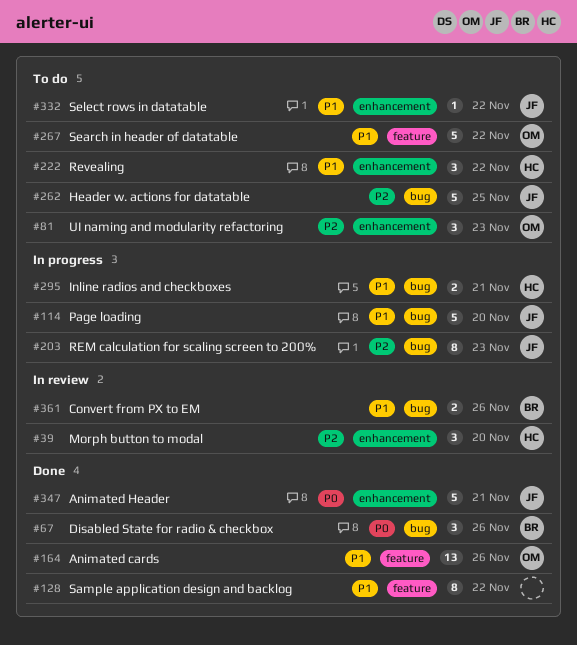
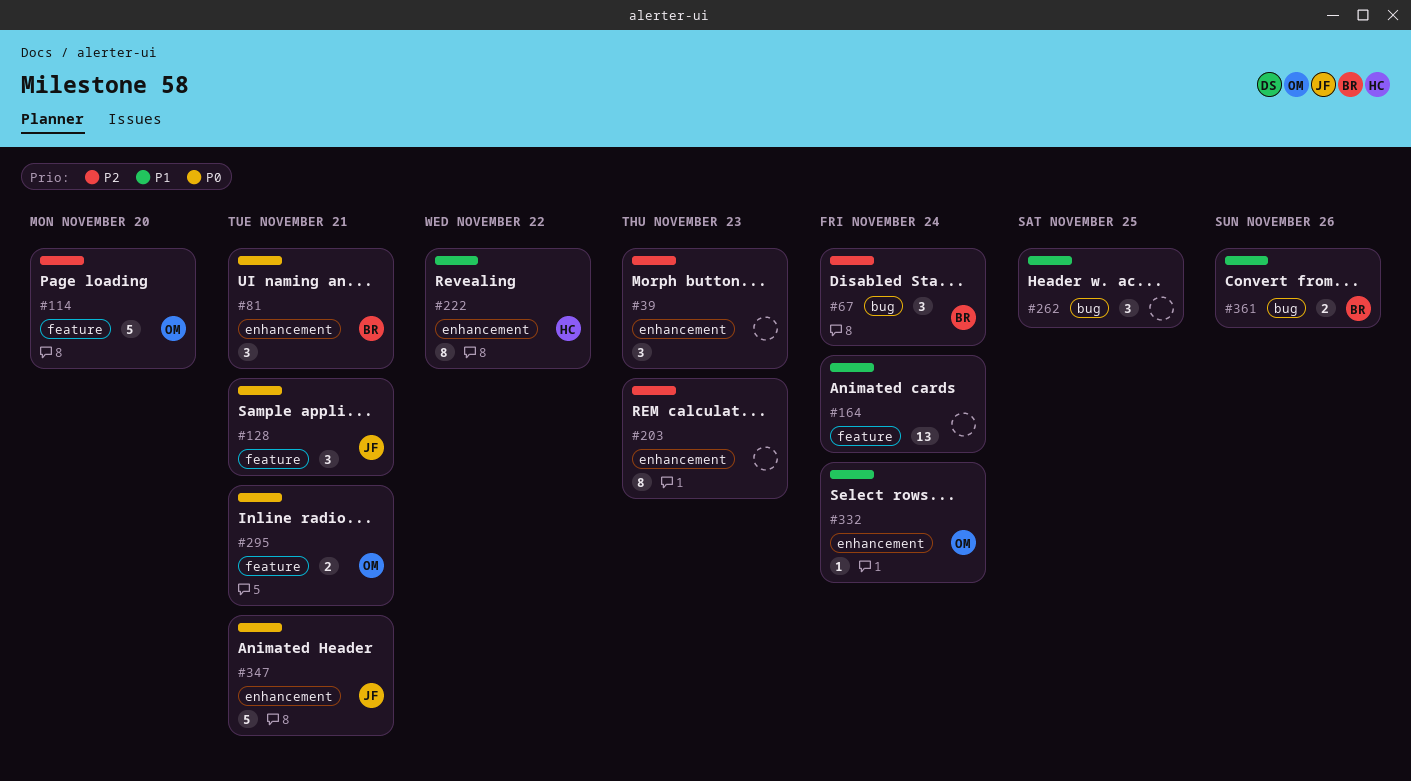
#39, owner: HC -> none
#39, due: Nov 20 -> Nov 23
#67, priority: P0 -> P2
#67, due: Nov 26 -> Nov 24
#81, owner: OM -> BR
#81, priority: P2 -> P0
#81, due: Nov 23 -> Nov 21
#114, owner: JF -> OM
#114, priority: P1 -> P2
#114, label: bug -> feature
#128, owner: none -> JF
#128, priority: P1 -> P0
#128, estimate: 8 -> 3
#128, due: Nov 22 -> Nov 21
#164, owner: OM -> none
#164, due: Nov 26 -> Nov 24
#203, owner: JF -> none
#203, label: bug -> enhancement
#222, estimate: 3 -> 8
#262, owner: JF -> none
#262, priority: P2 -> P1
#262, estimate: 5 -> 3
#267: present -> none
#295, owner: HC -> OM
#295, priority: P1 -> P0
#295, label: bug -> feature
#332, owner: JF -> OM
#332, due: Nov 22 -> Nov 24

